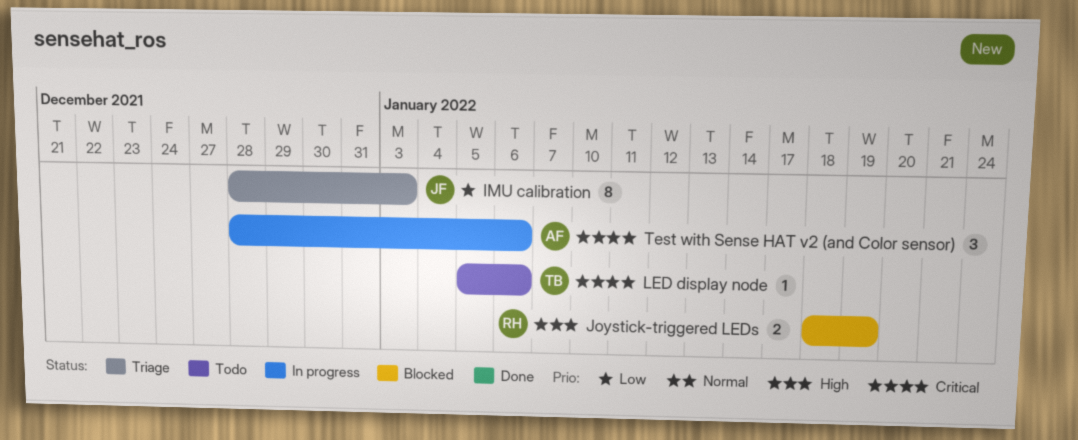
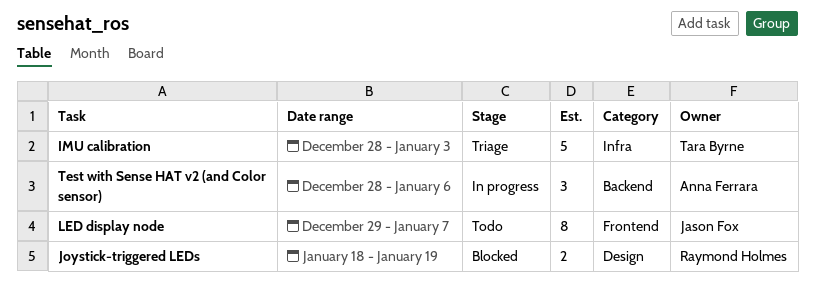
IMU calibration, owner: Jason Fox -> Tara Byrne
IMU calibration, estimate: 8 -> 5
LED display node, owner: Tara Byrne -> Jason Fox
LED display node, estimate: 1 -> 8
LED display node, start: Jan 5 -> Dec 29
LED display node, due: Jan 6 -> Jan 7

